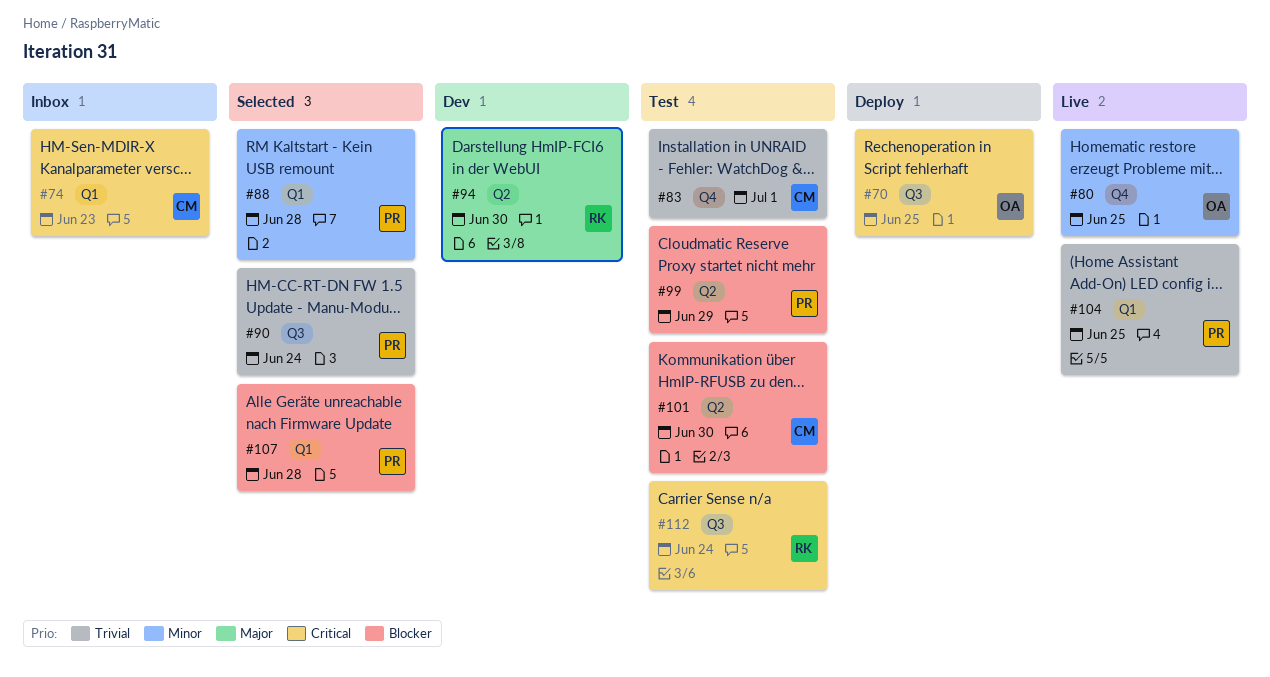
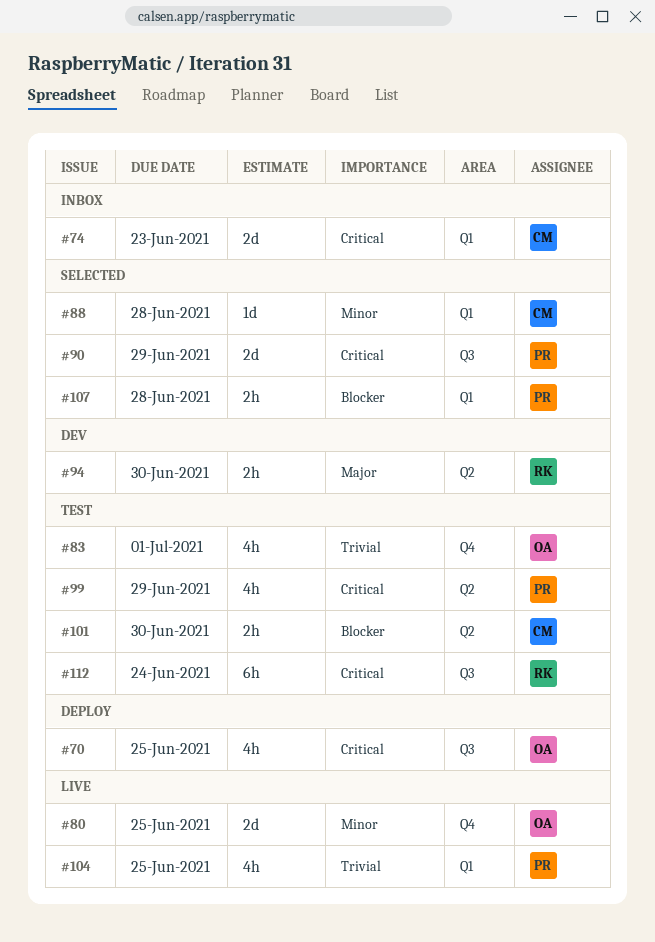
#83, owner: CM -> OA
#88, owner: PR -> CM
#90, priority: Trivial -> Critical
#90, due: Jun 24 -> Jun 29
#99, priority: Blocker -> Critical

